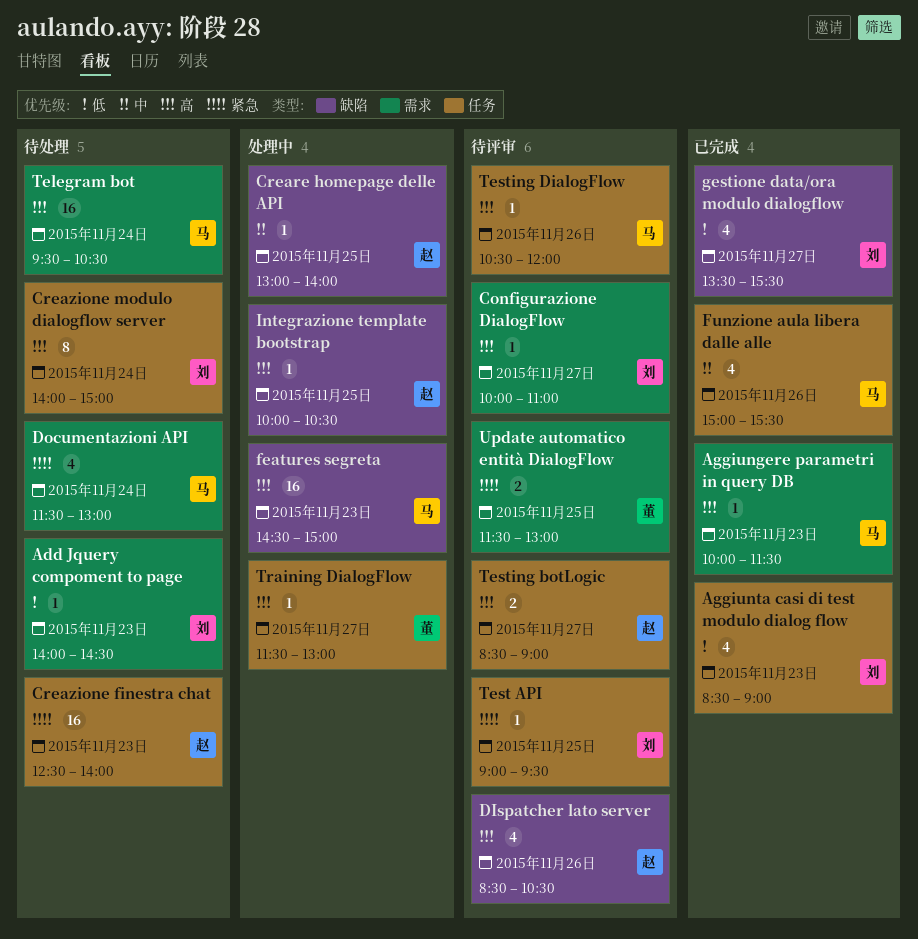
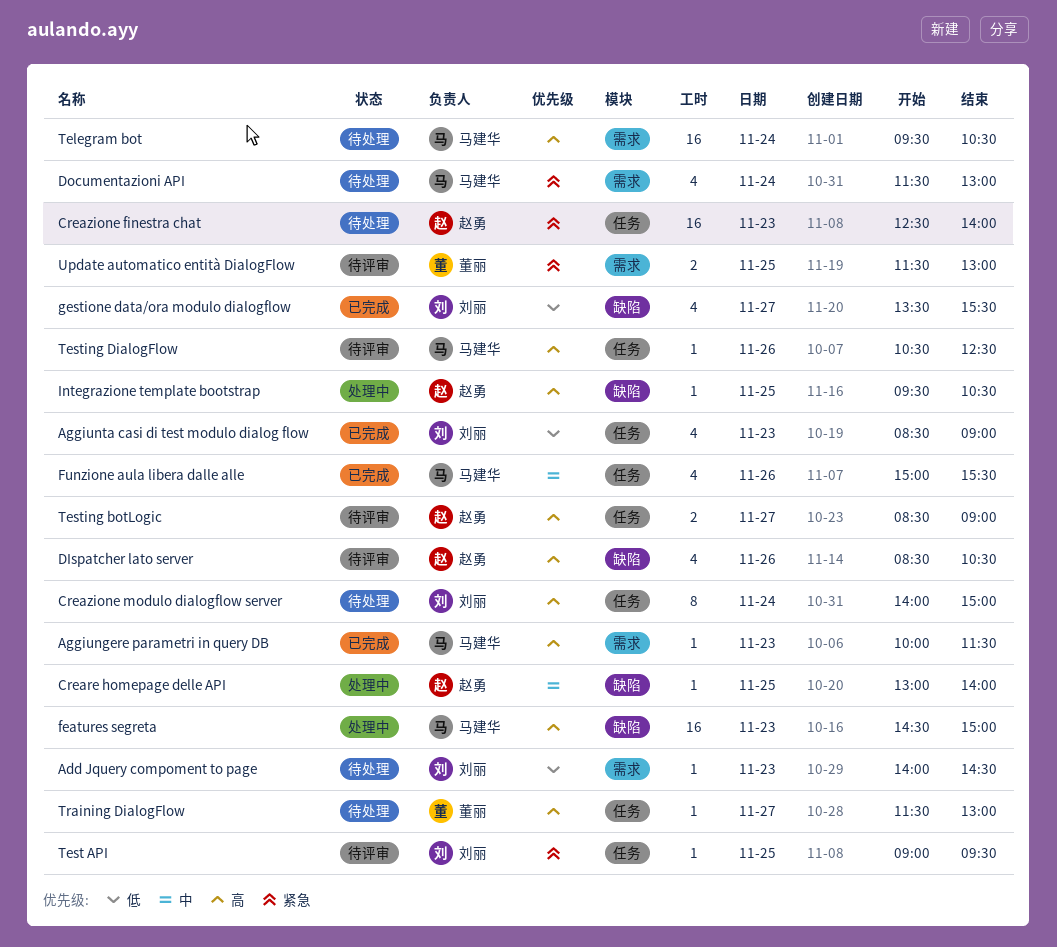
Configurazione DialogFlow: present -> none
Integrazione template bootstrap, begins: 10:00 -> 09:30
Testing DialogFlow, ends: 12:00 -> 12:30
Training DialogFlow, status: 处理中 -> 待处理

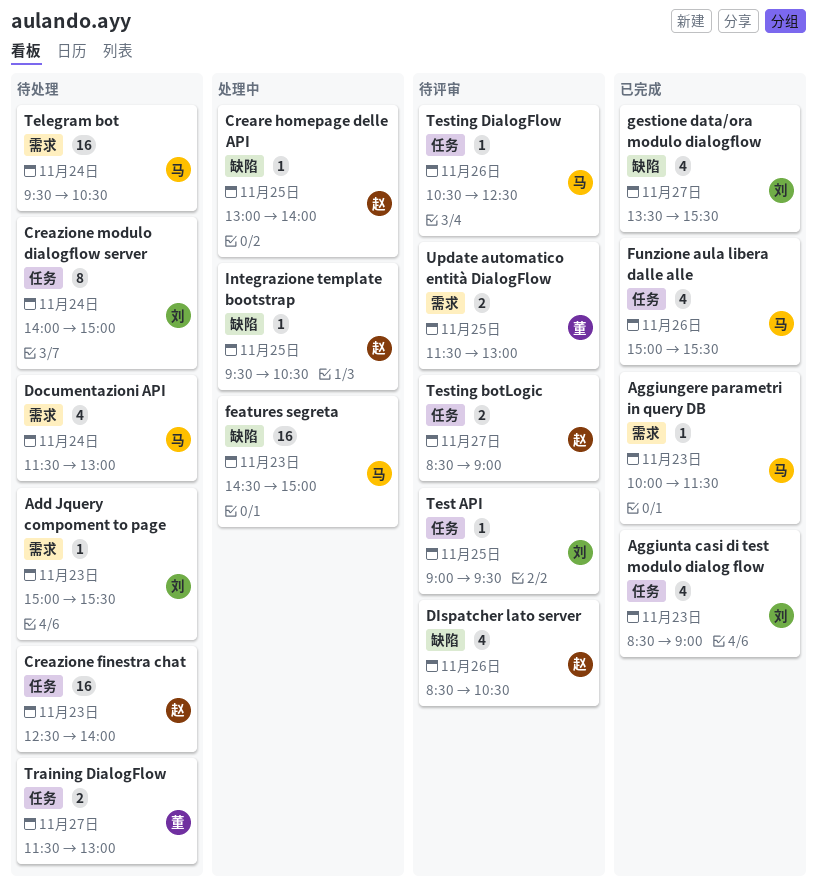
Add Jquery compoment to page, begins: 14:00 -> 15:00
Add Jquery compoment to page, ends: 14:30 -> 15:30
Training DialogFlow, estimate: 1 -> 2

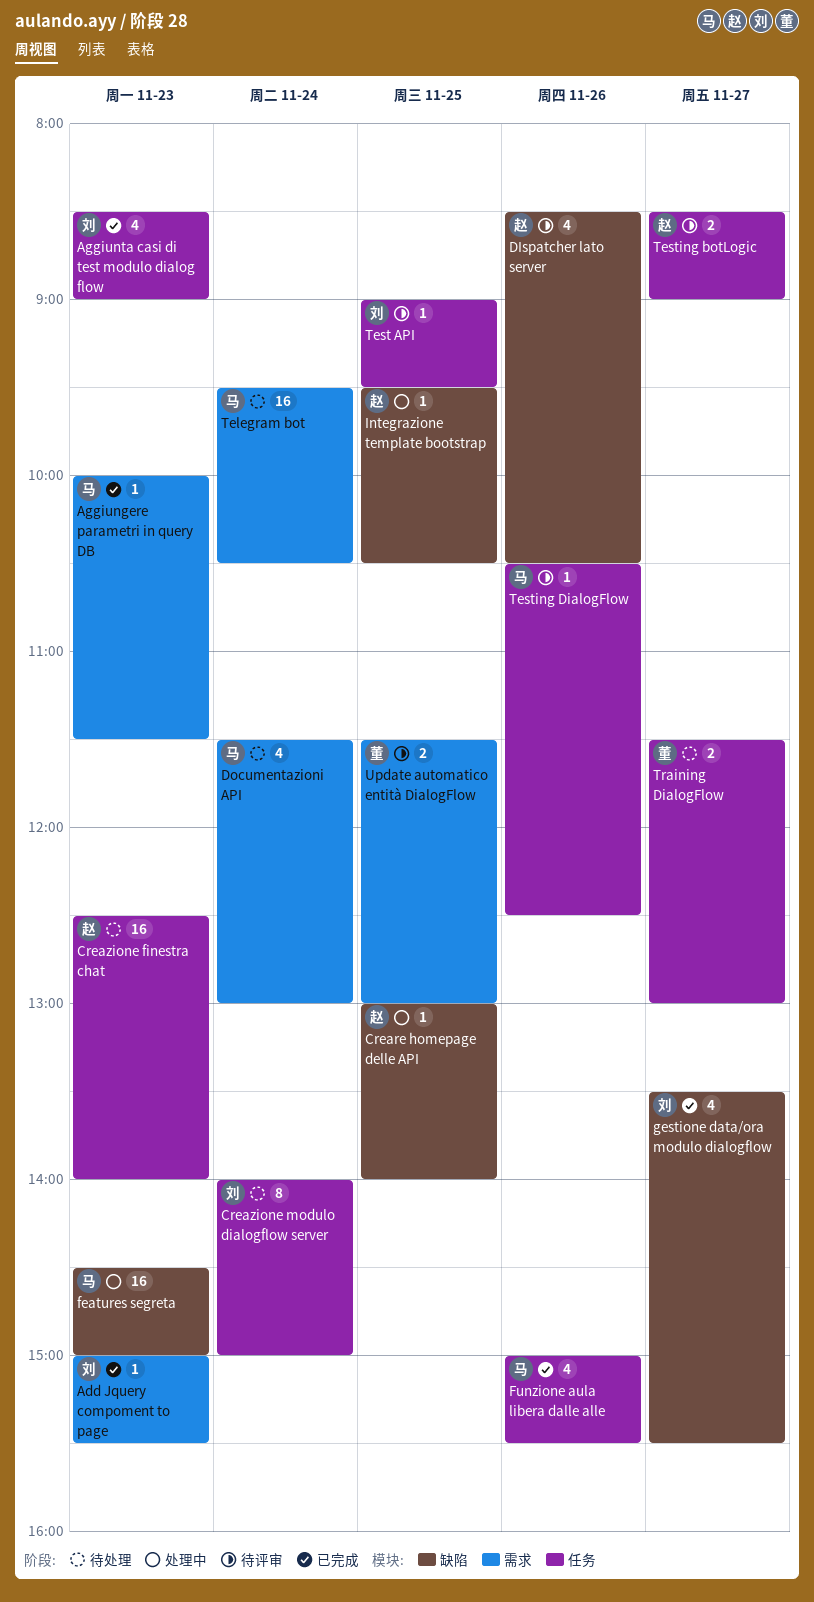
Add Jquery compoment to page, status: 待处理 -> 已完成

